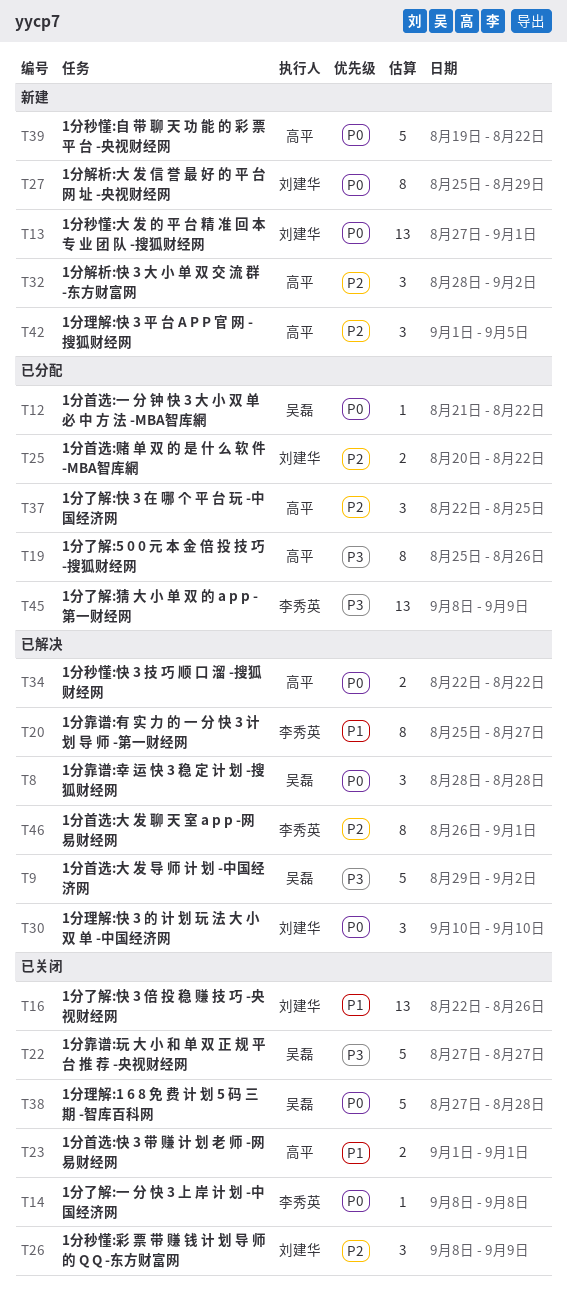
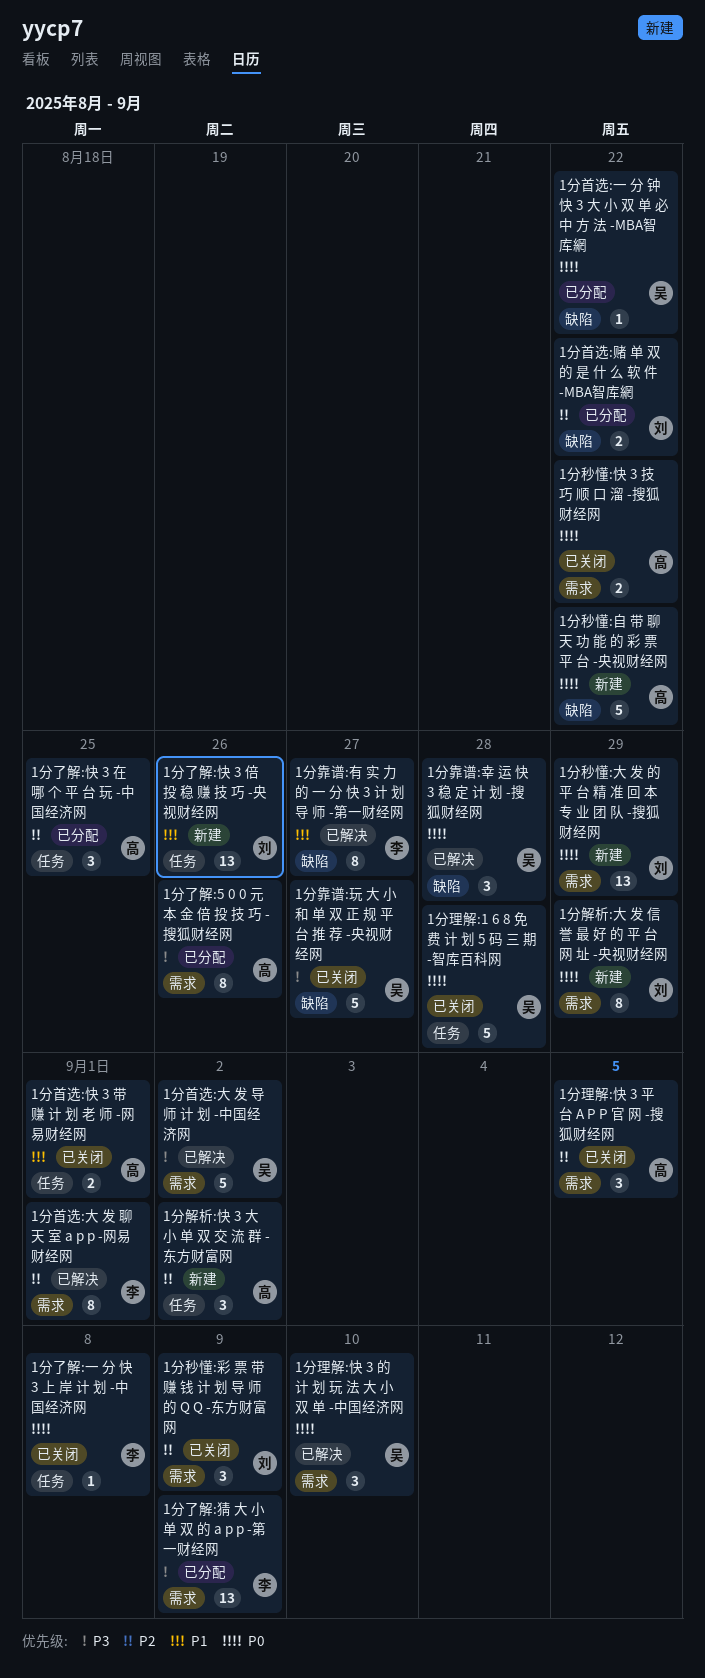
1分了解:快 3 倍 投 稳 赚 技 巧 -央视财经网, status: 已关闭 -> 新建
1分理解:快 3 平 台 A P P 官 网 -搜狐财经网, status: 新建 -> 已关闭
1分理解:快 3 的 计 划 玩 法 大 小 双 单 -中国经济网, owner: 刘建华 -> 吴磊
1分秒懂:大 发 的 平 台 精 准 回 本 专 业 团 队 -搜狐财经网, due: Sep 1 -> Aug 29
1分秒懂:快 3 技 巧 顺 口 溜 -搜狐财经网, status: 已解决 -> 已关闭

